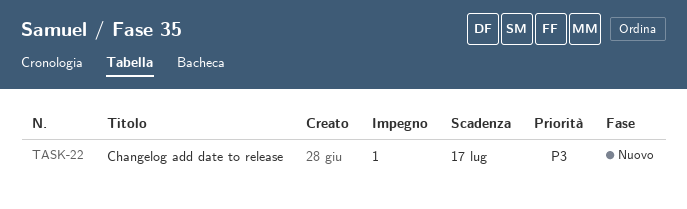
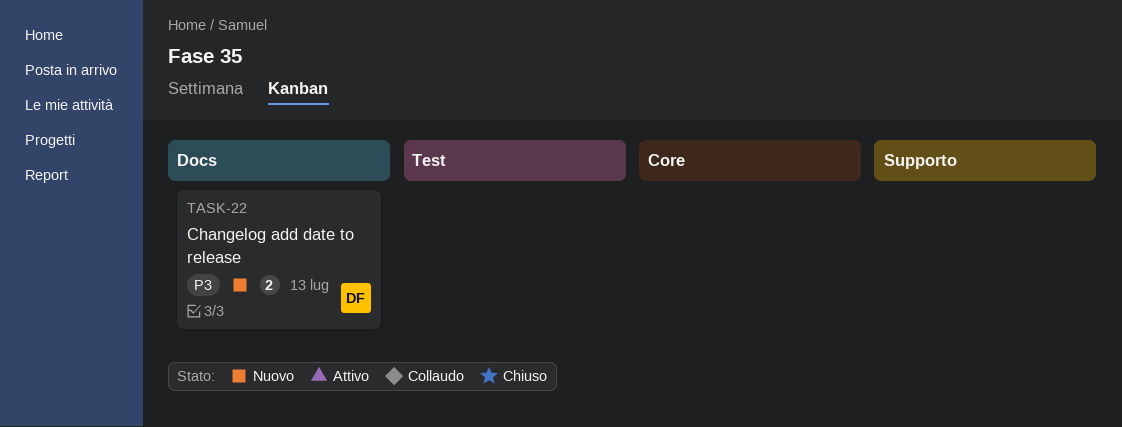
TASK-22, estimate: 1 -> 2
TASK-22, due: Jul 17 -> Jul 13

